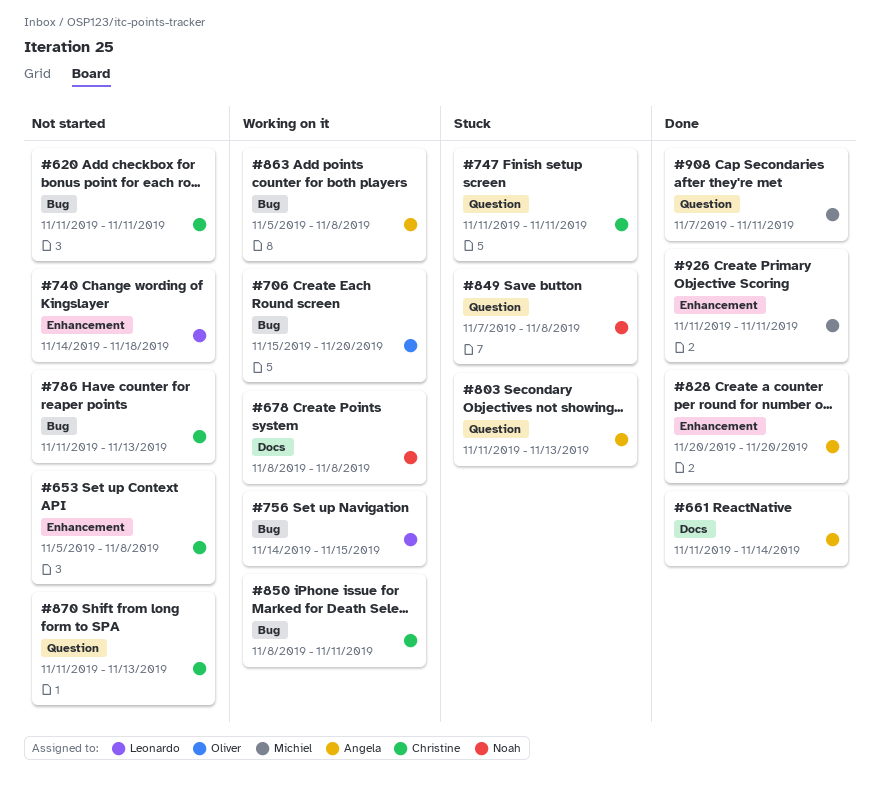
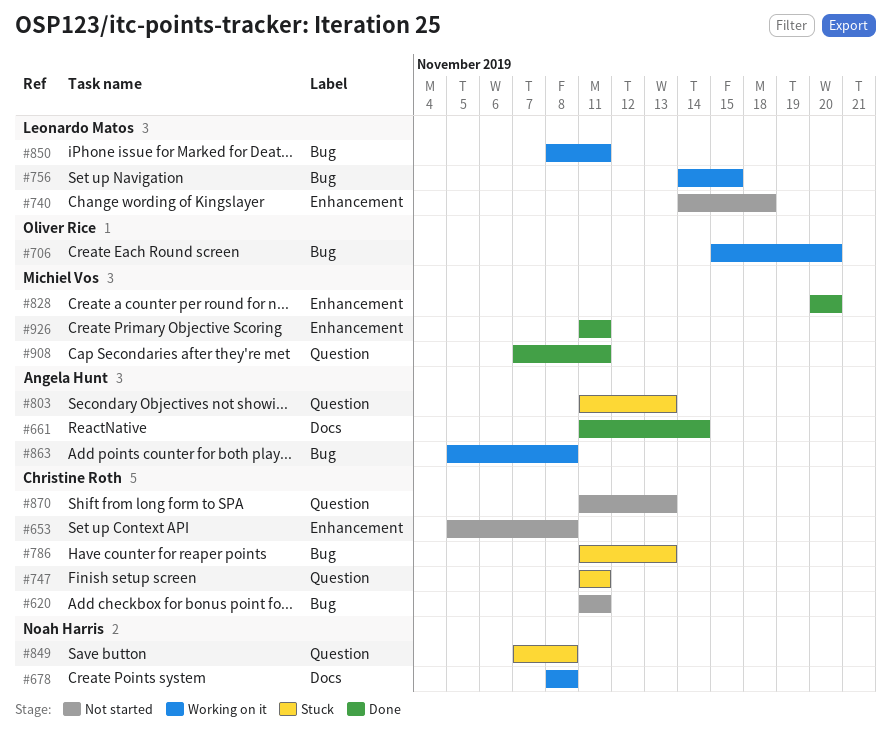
#786, status: Not started -> Stuck
#828, owner: Angela Hunt -> Michiel Vos
#850, owner: Christine Roth -> Leonardo Matos

